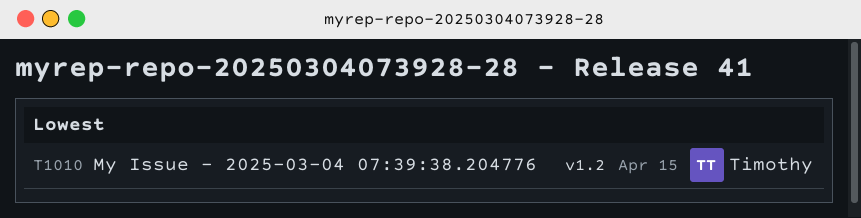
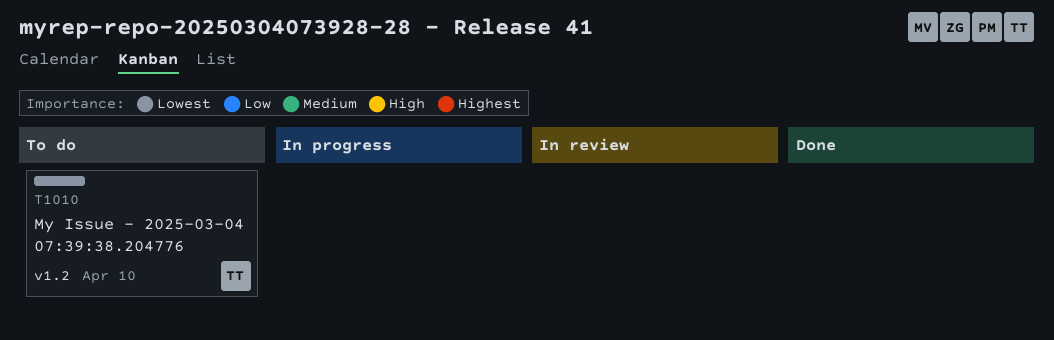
T1010, due: Apr 15 -> Apr 10

